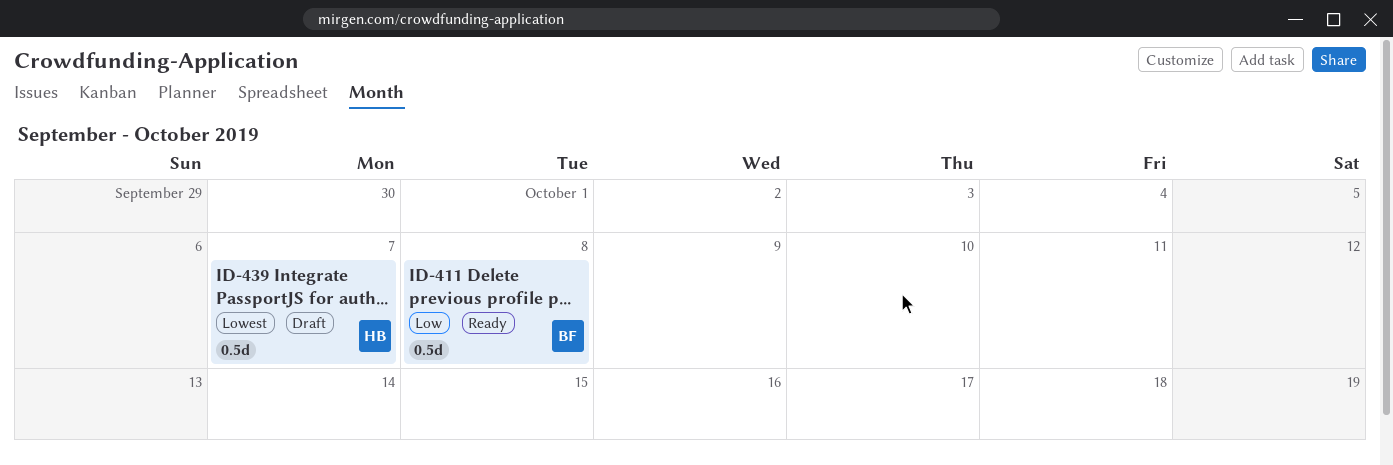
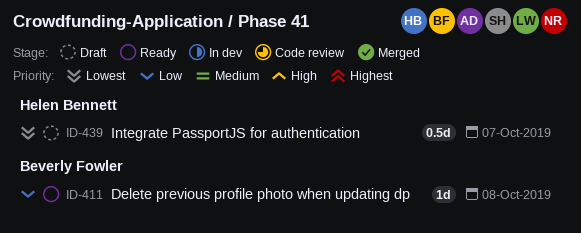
ID-411, estimate: 0.5d -> 1d

